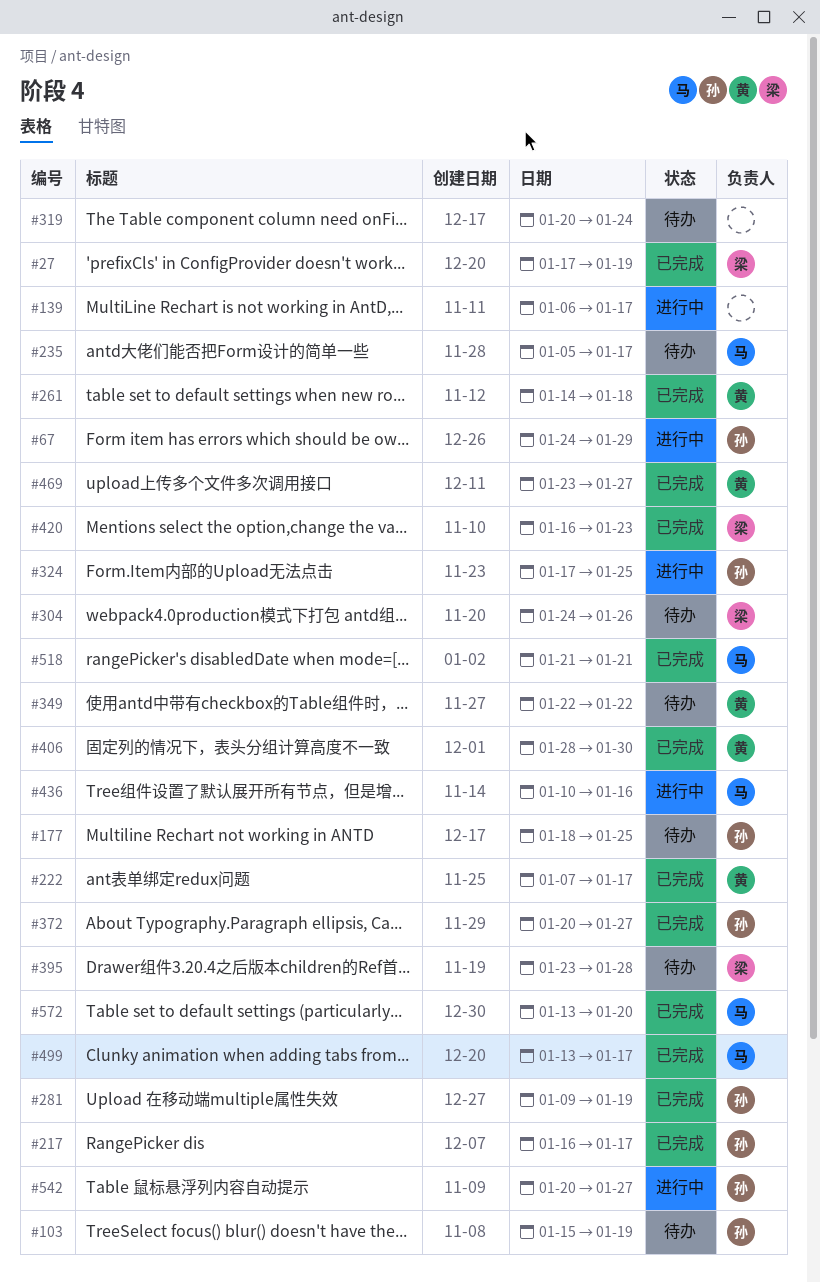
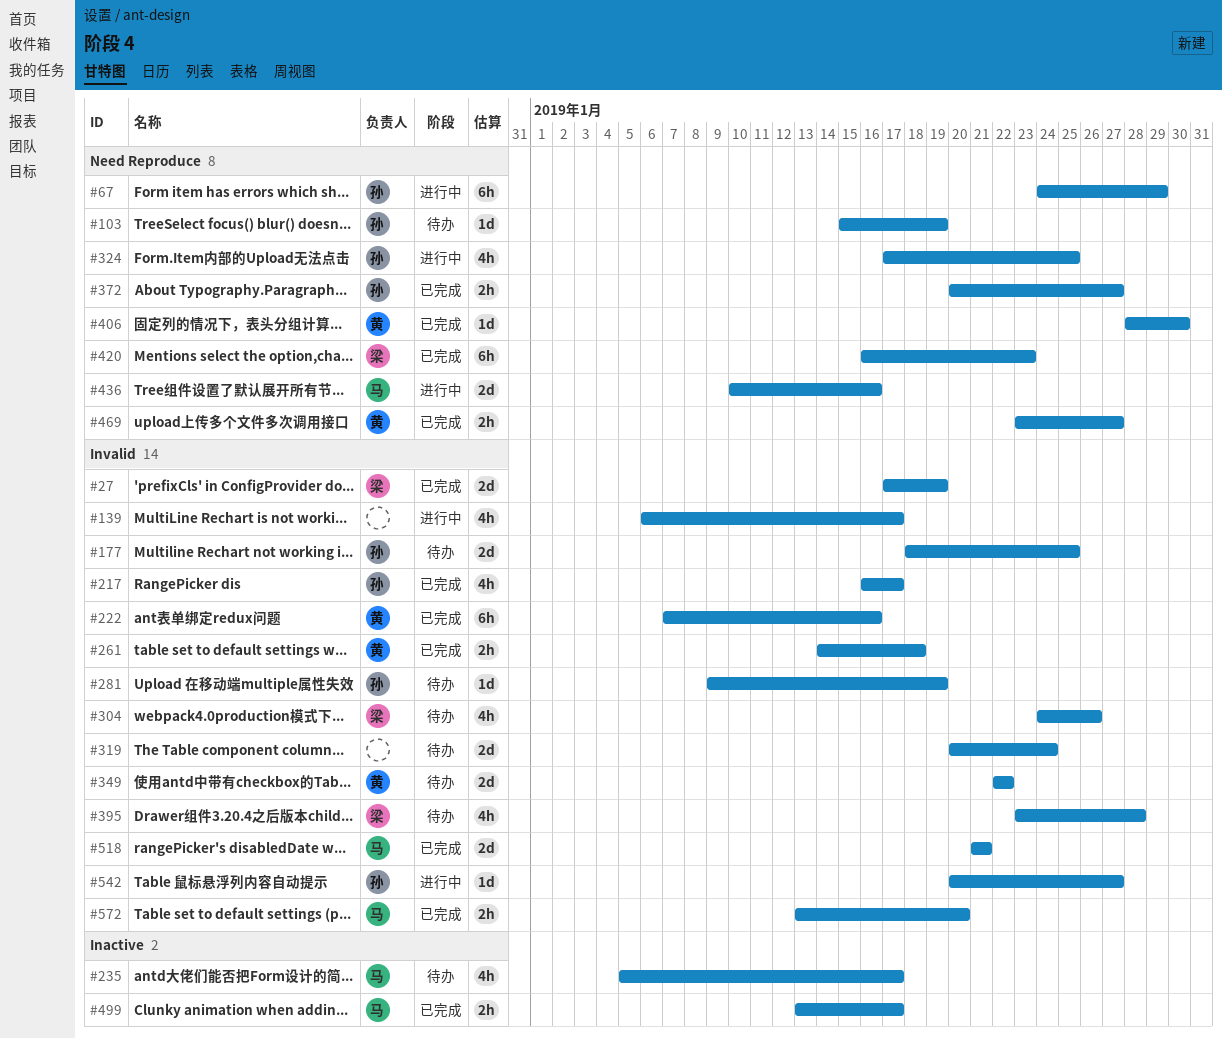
#222, due: Jan 17 -> Jan 16
#281, status: 已完成 -> 待办

